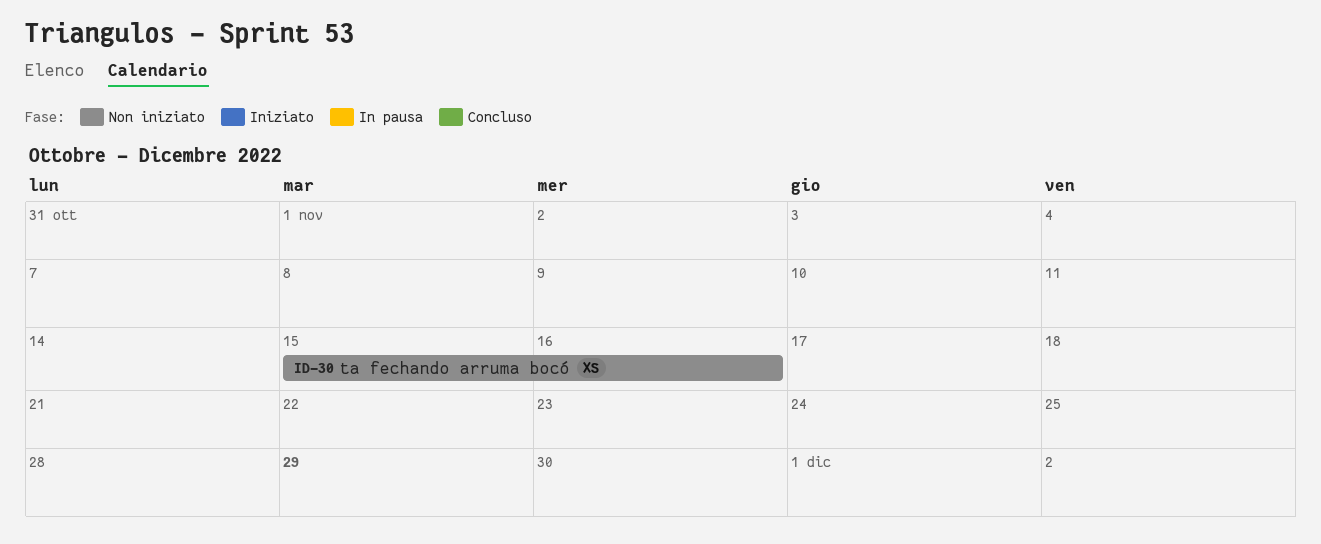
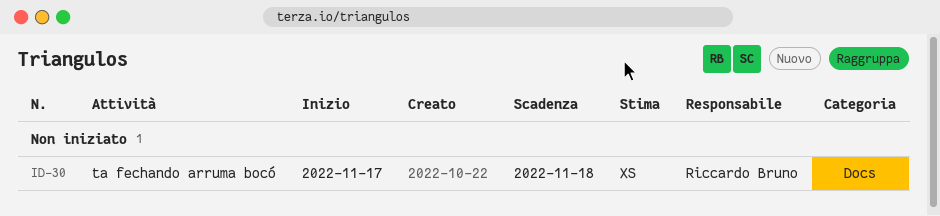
ID-30, start: Nov 15 -> Nov 17
ID-30, due: Nov 16 -> Nov 18

